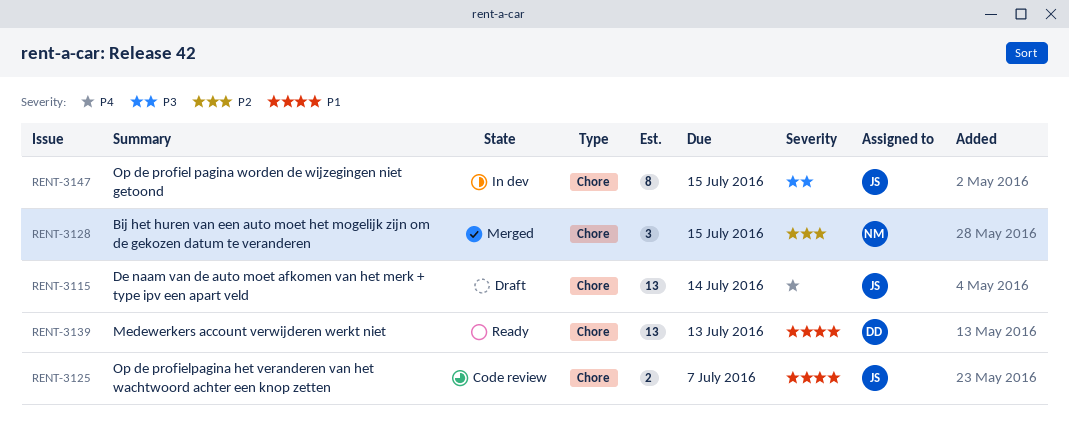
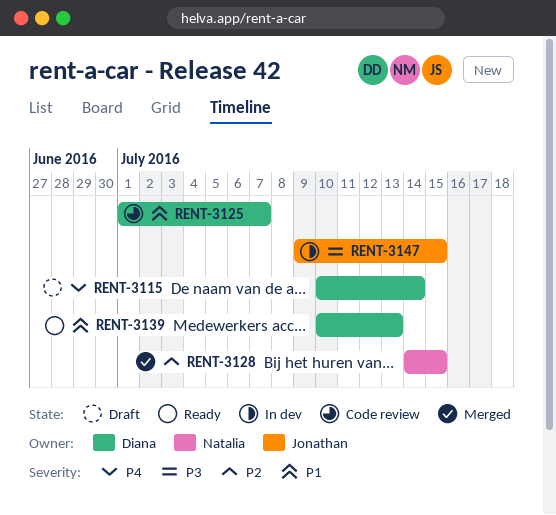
RENT-3115, owner: Jonathan -> Diana
RENT-3125, owner: Jonathan -> Diana

